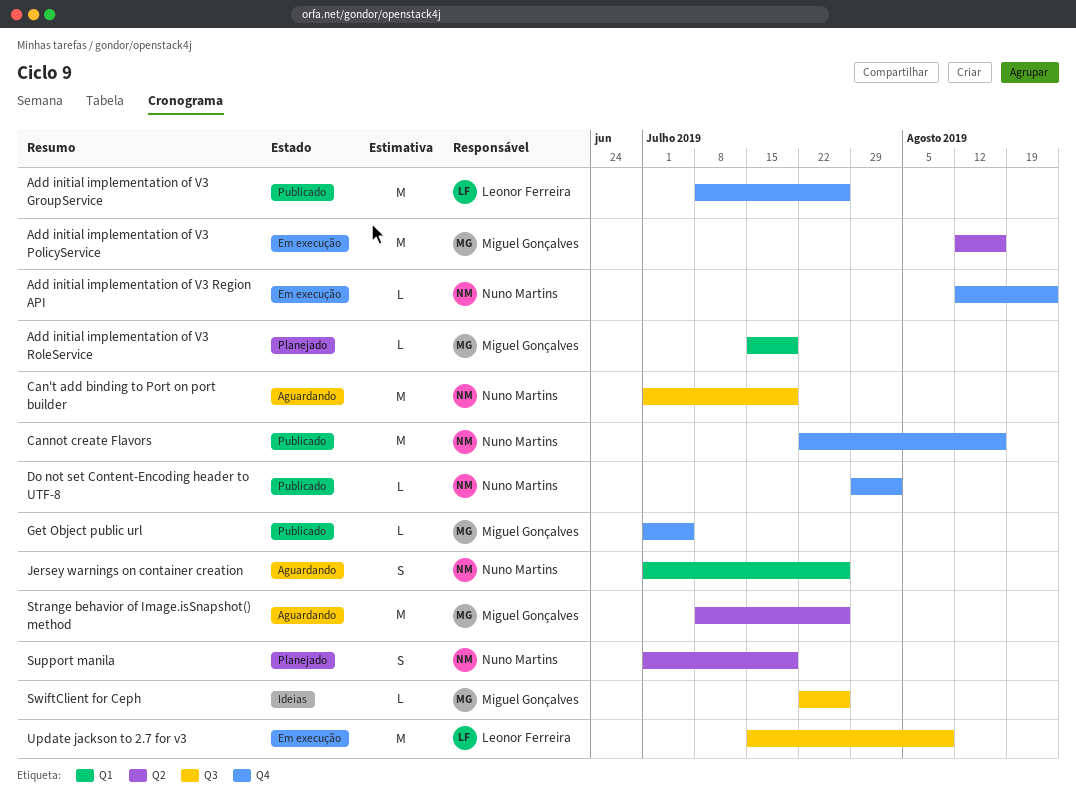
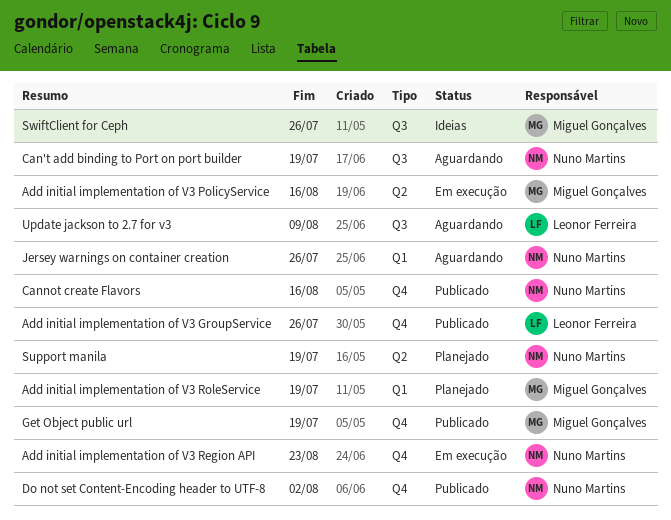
Get Object public url, due: Jul 5 -> Jul 19
Strange behavior of Image.isSnapshot() method: present -> none
Update jackson to 2.7 for v3, status: Em execução -> Aguardando

